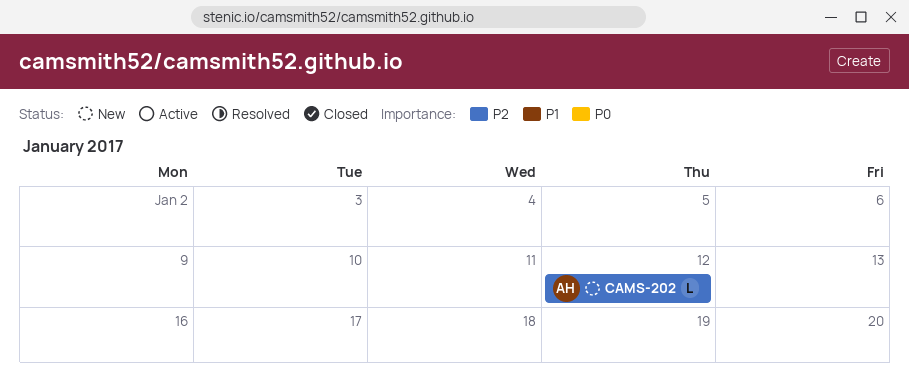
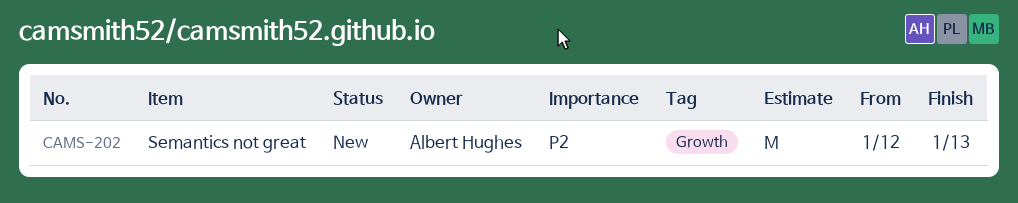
CAMS-202, estimate: L -> M
CAMS-202, due: Jan 12 -> Jan 13

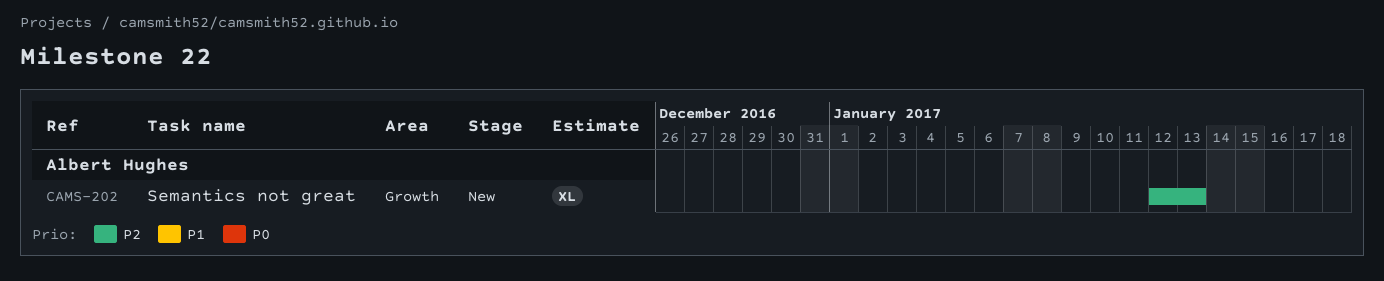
CAMS-202, estimate: M -> XL

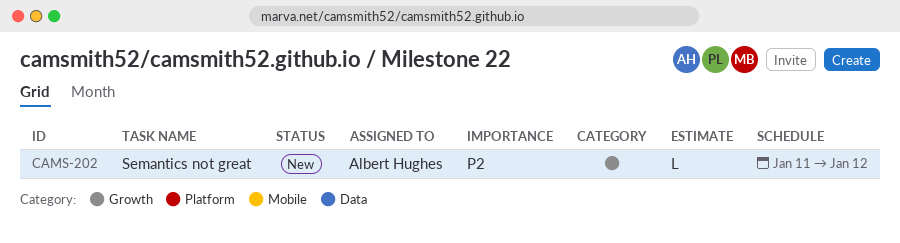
CAMS-202, estimate: XL -> L
CAMS-202, start: Jan 12 -> Jan 11
CAMS-202, due: Jan 13 -> Jan 12

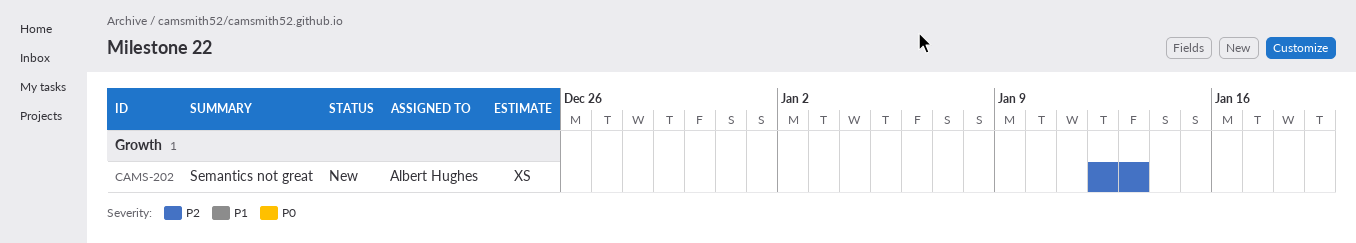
CAMS-202, estimate: L -> XS
CAMS-202, start: Jan 11 -> Jan 12
CAMS-202, due: Jan 12 -> Jan 13

